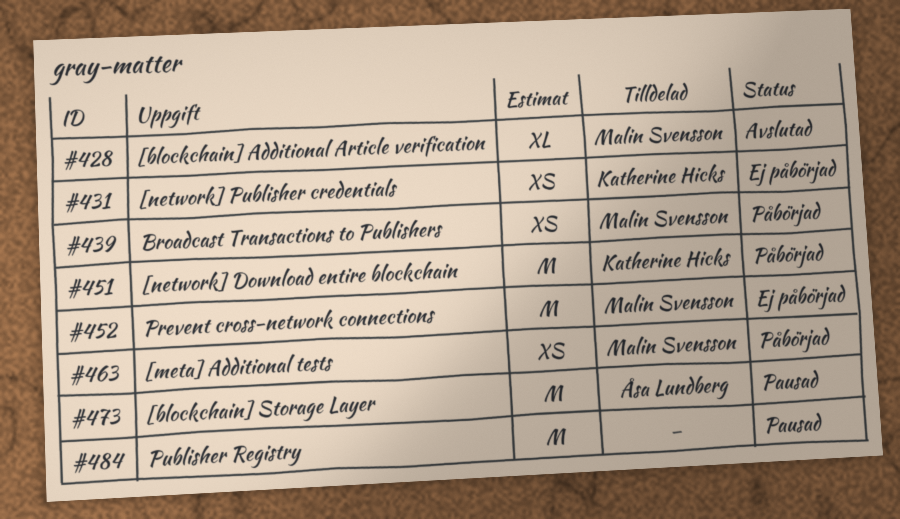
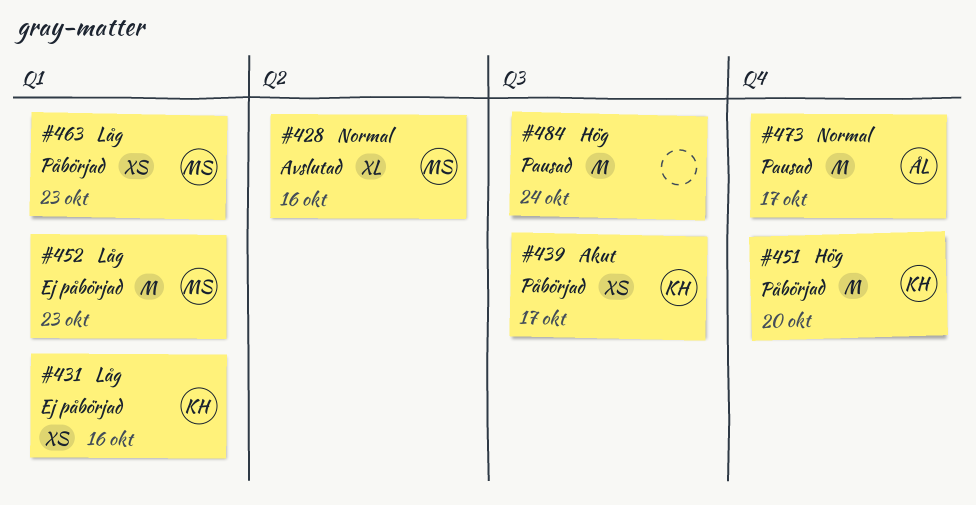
#439, owner: Malin Svensson -> Katherine Hicks

